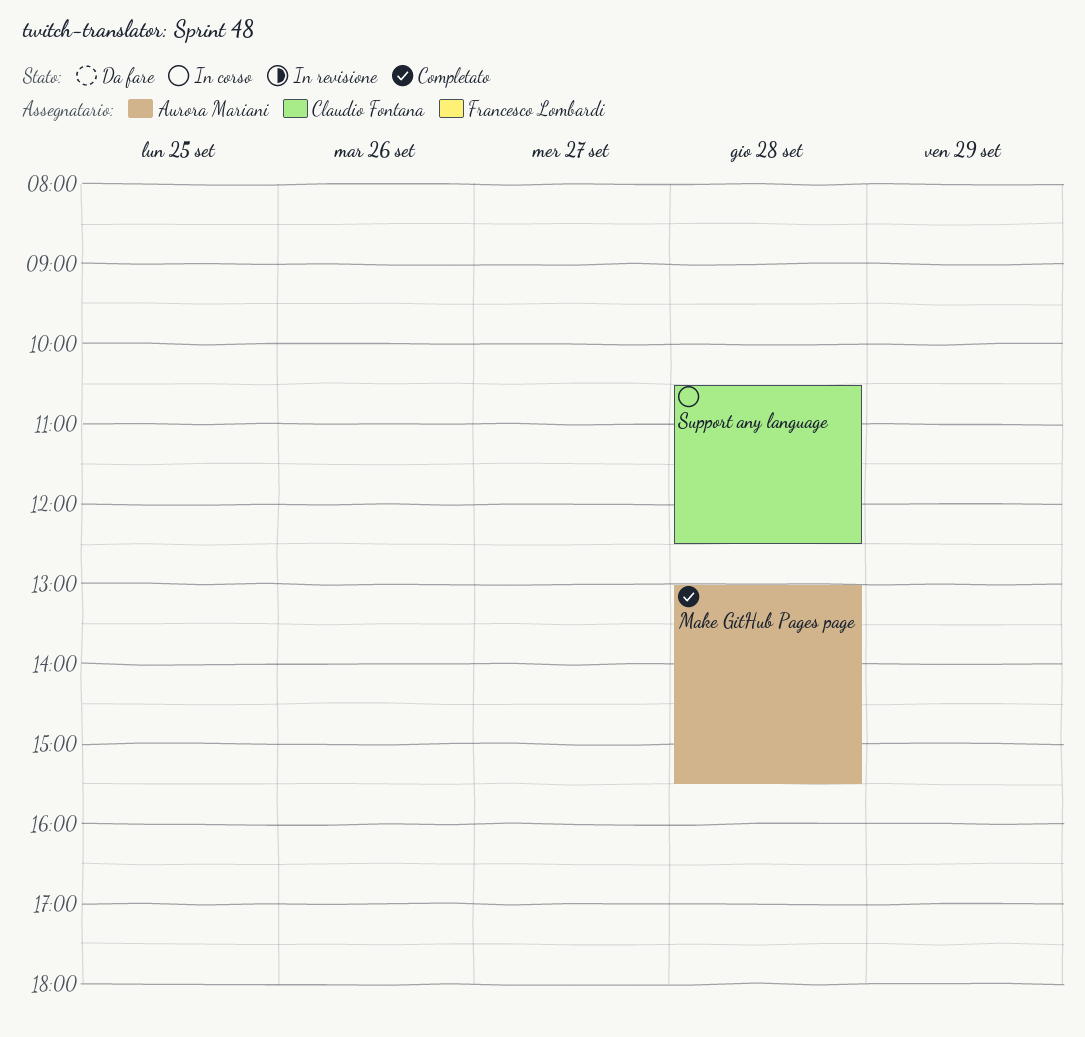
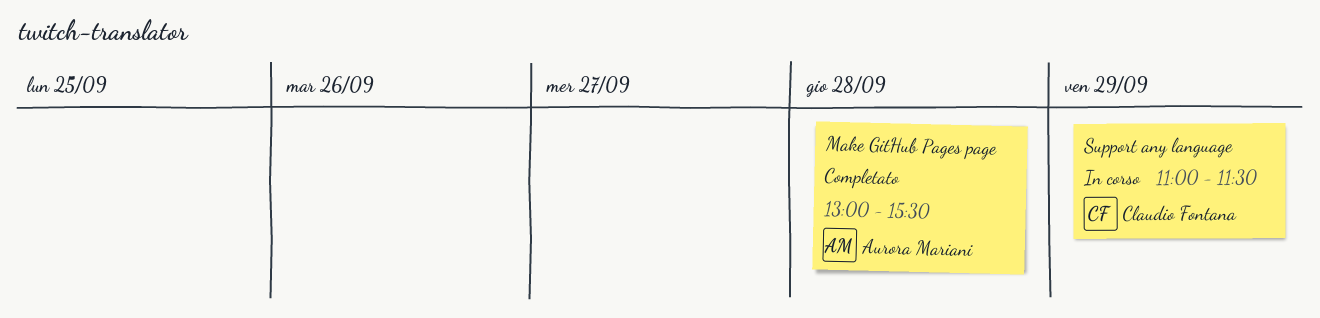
Support any language, day: Sep 28 -> Sep 29
Support any language, begins: 10:30 -> 11:00
Support any language, ends: 12:30 -> 11:30

